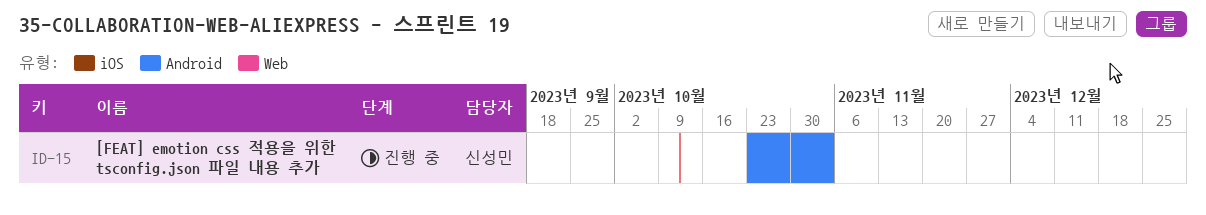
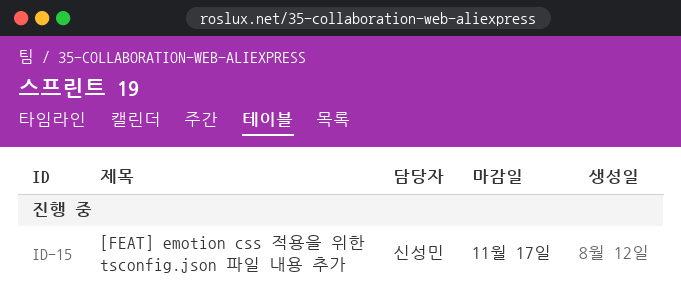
ID-15, due: Nov 3 -> Nov 17

